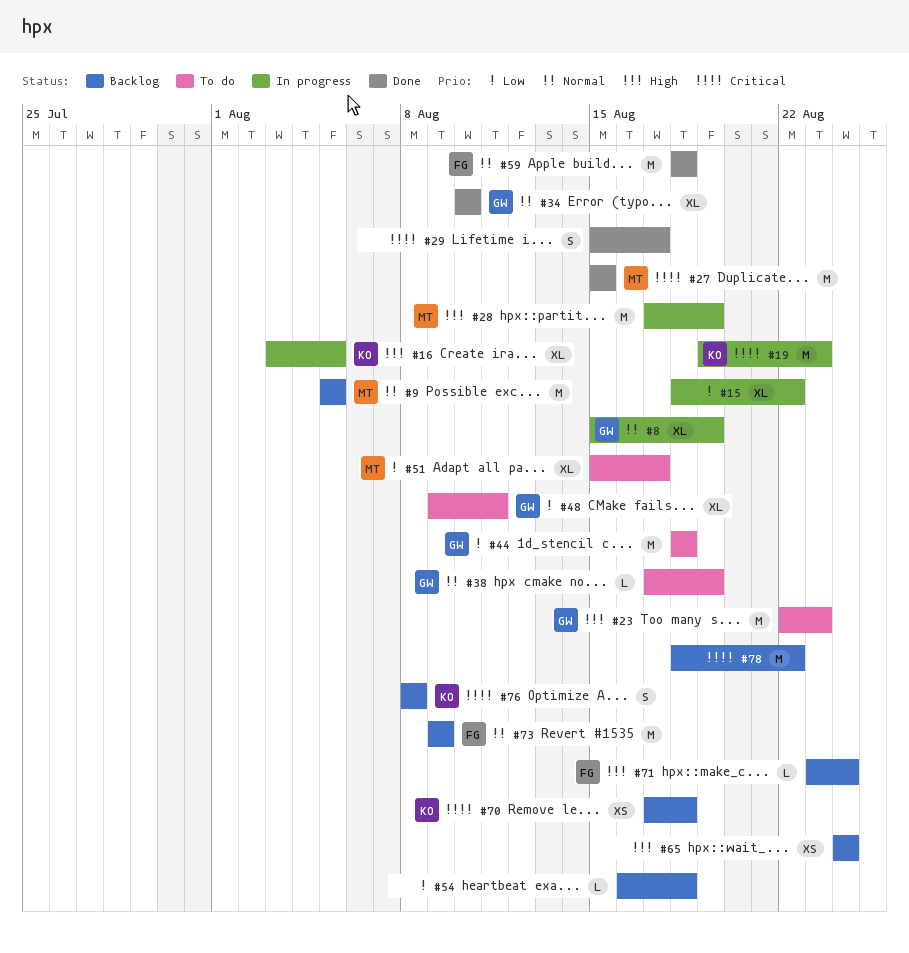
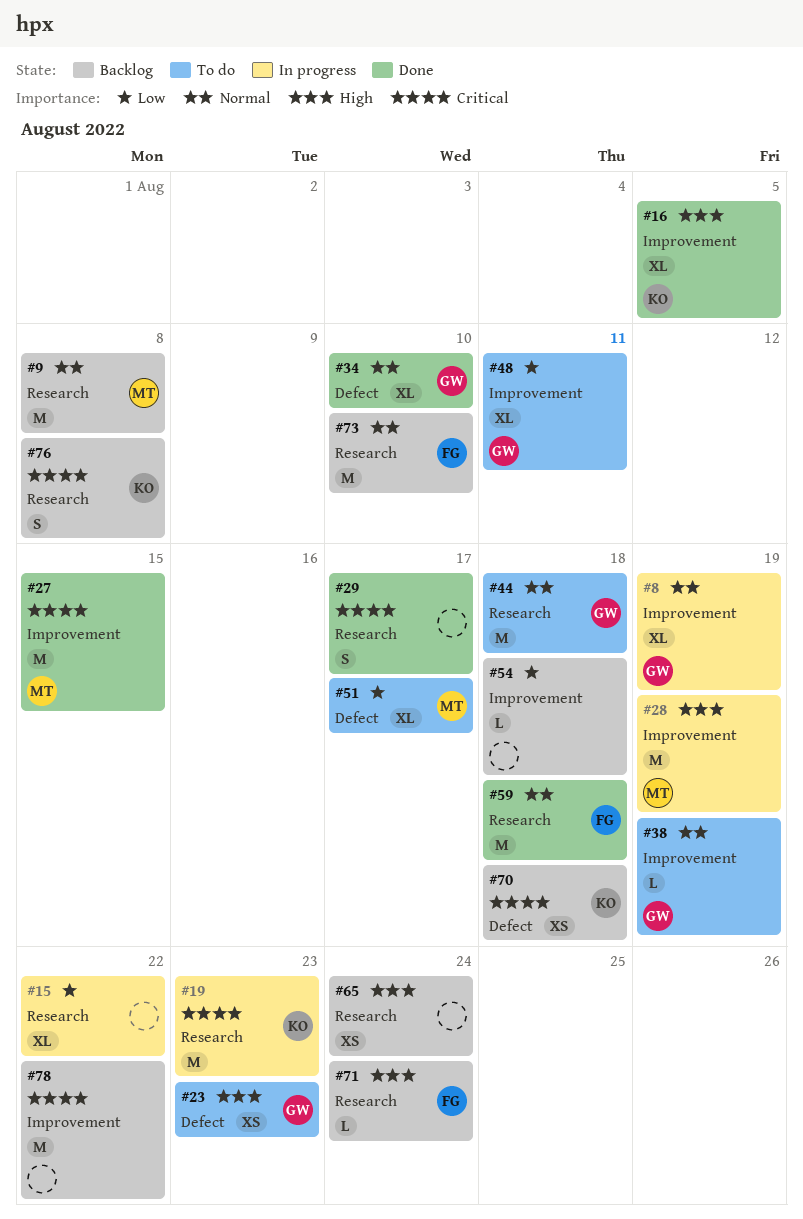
#9, due: Aug 5 -> Aug 8
#16, status: In progress -> Done
#23, estimate: M -> XS
#44, priority: Low -> Normal
#73, due: Aug 9 -> Aug 10

